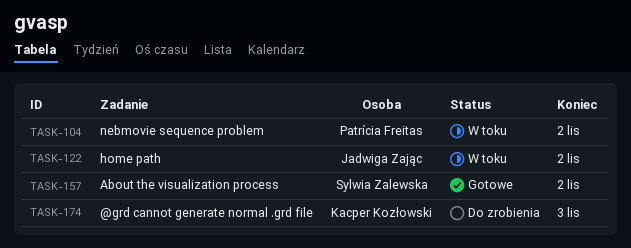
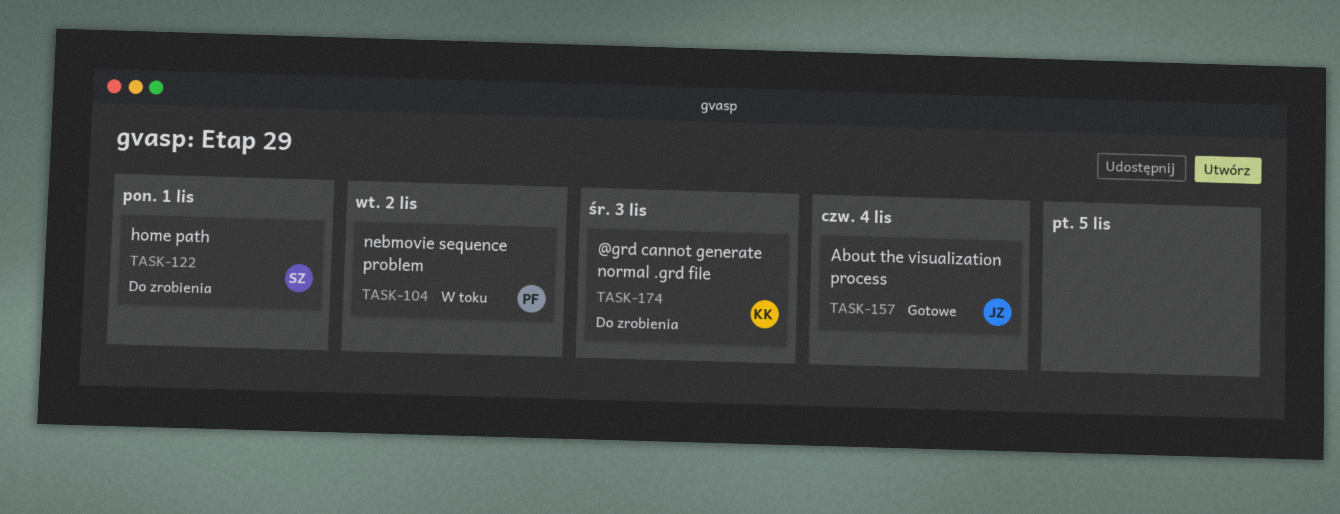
TASK-122, status: W toku -> Do zrobienia
TASK-122, owner: Jadwiga Zając -> Sylwia Zalewska
TASK-122, due: Nov 2 -> Nov 1
TASK-157, owner: Sylwia Zalewska -> Jadwiga Zając
TASK-157, due: Nov 2 -> Nov 4

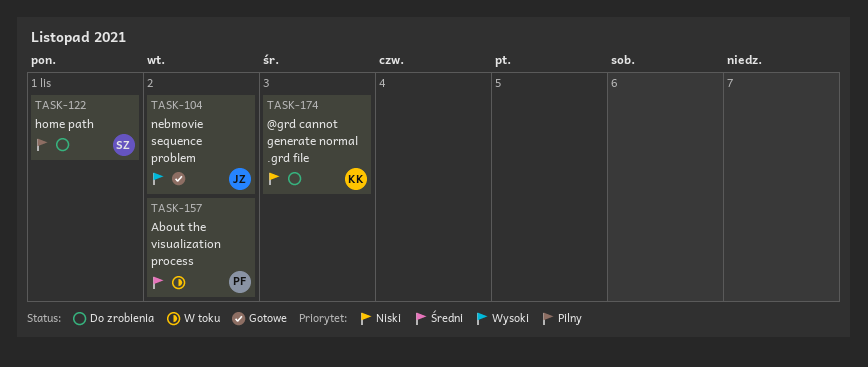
TASK-104, status: W toku -> Gotowe
TASK-104, owner: PF -> JZ
TASK-157, status: Gotowe -> W toku
TASK-157, owner: JZ -> PF
TASK-157, due: Nov 4 -> Nov 2

